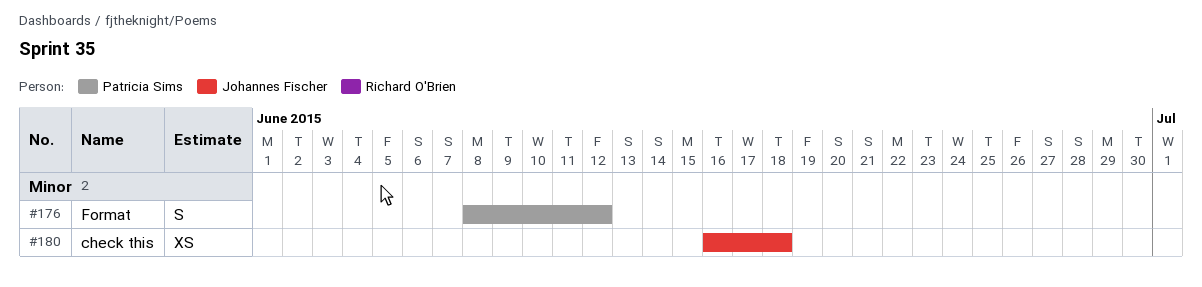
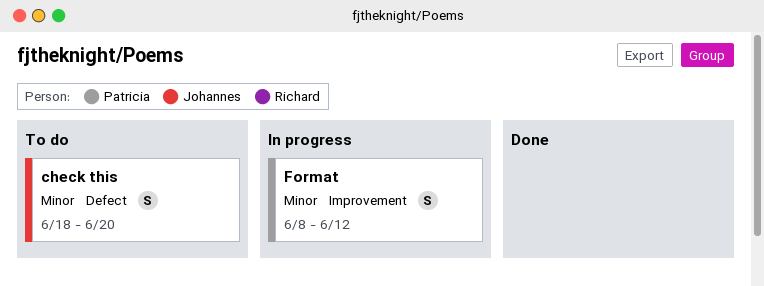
check this, estimate: XS -> S
check this, start: Jun 16 -> Jun 18
check this, due: Jun 18 -> Jun 20

